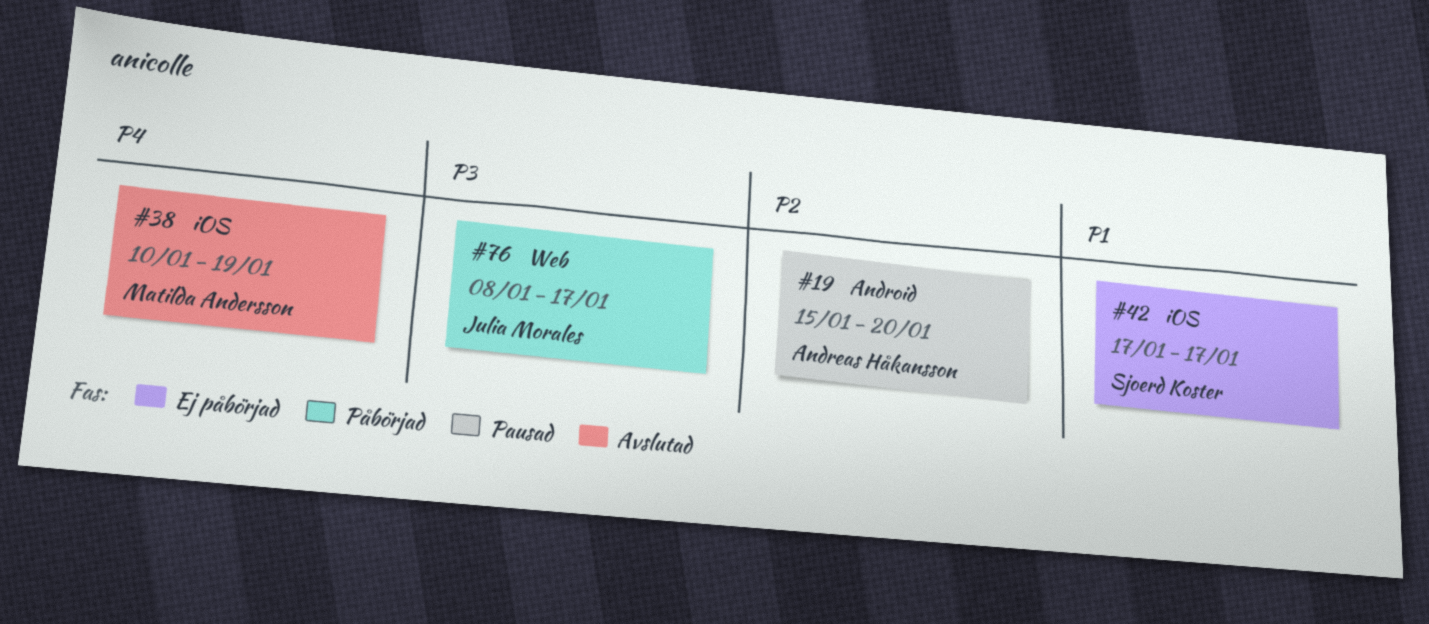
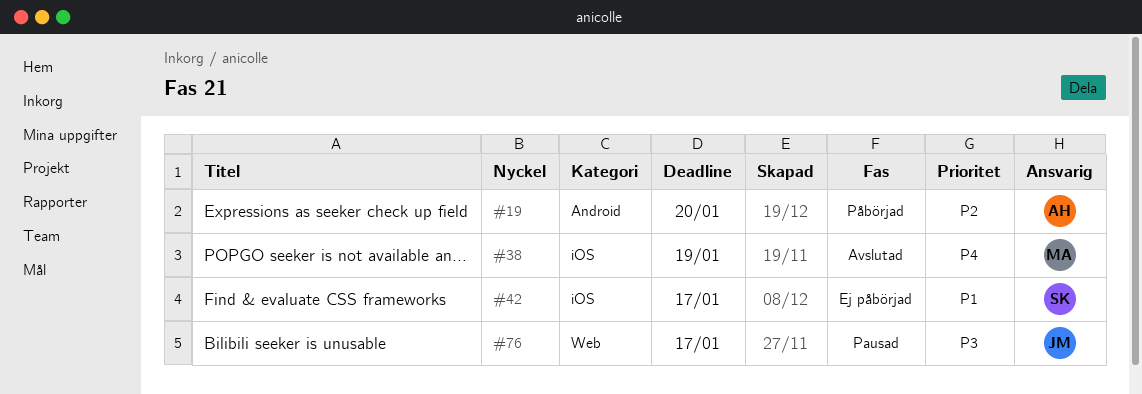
#19, status: Pausad -> Påbörjad
#76, status: Påbörjad -> Pausad

